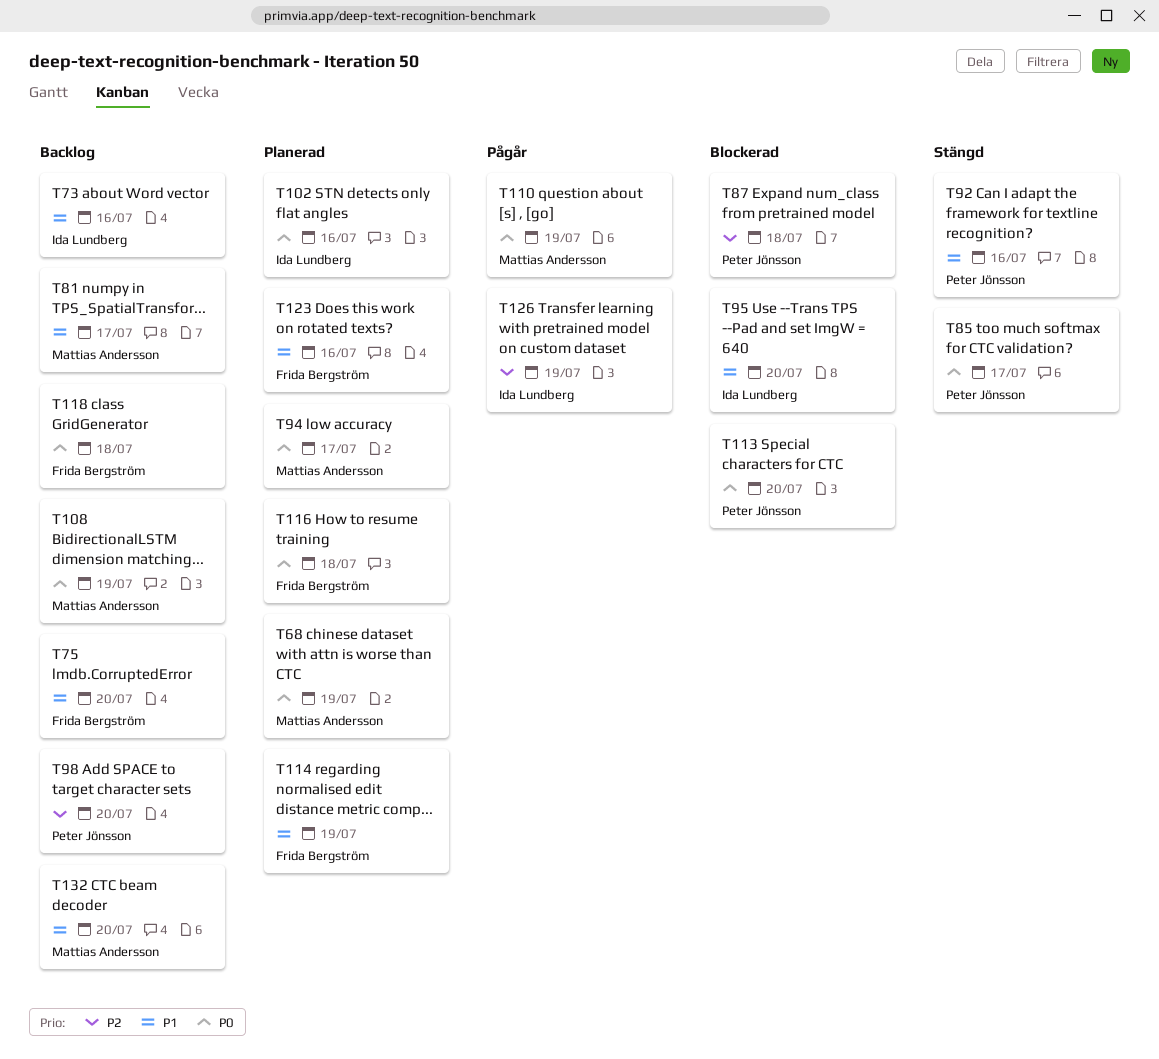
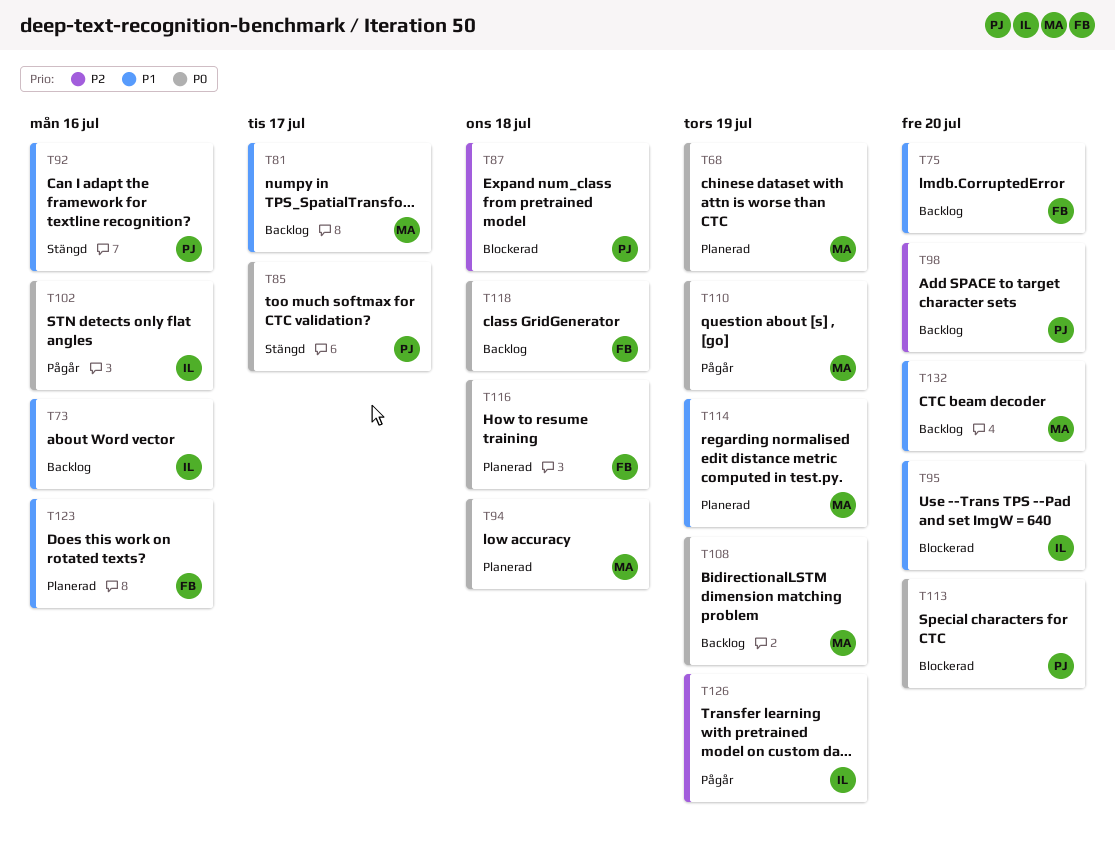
T94, due: Jul 17 -> Jul 18
T102, status: Planerad -> Pågår
T114, owner: Frida Bergström -> Mattias Andersson

